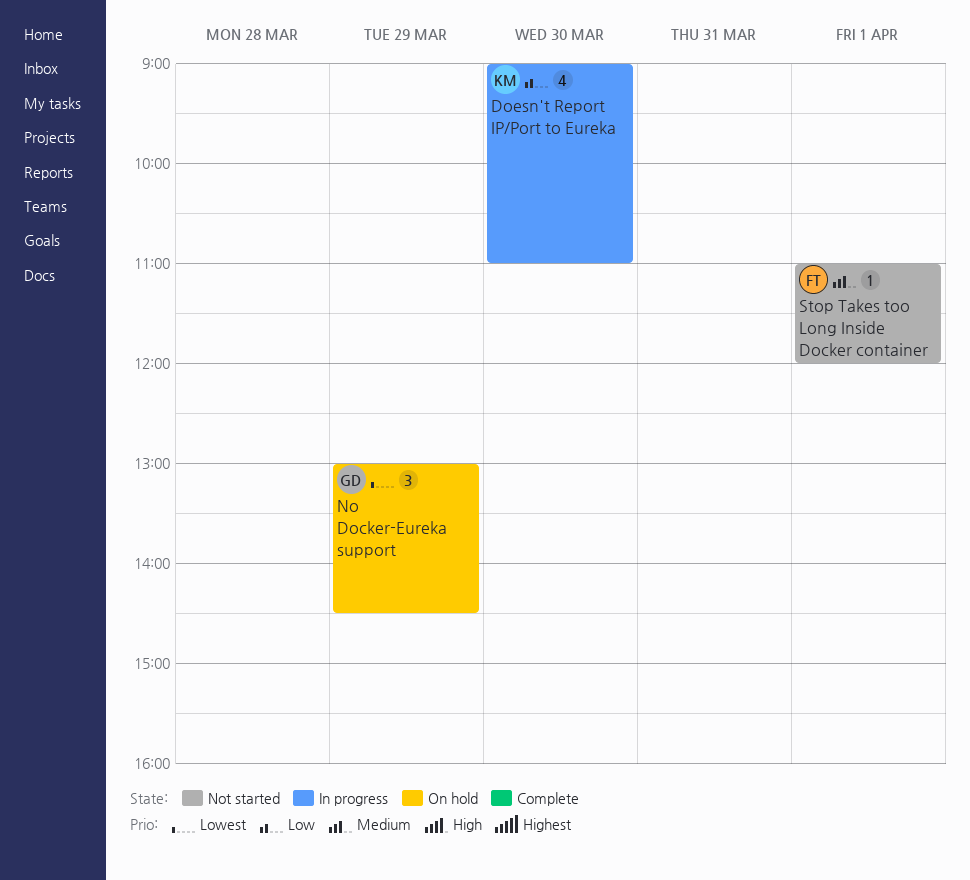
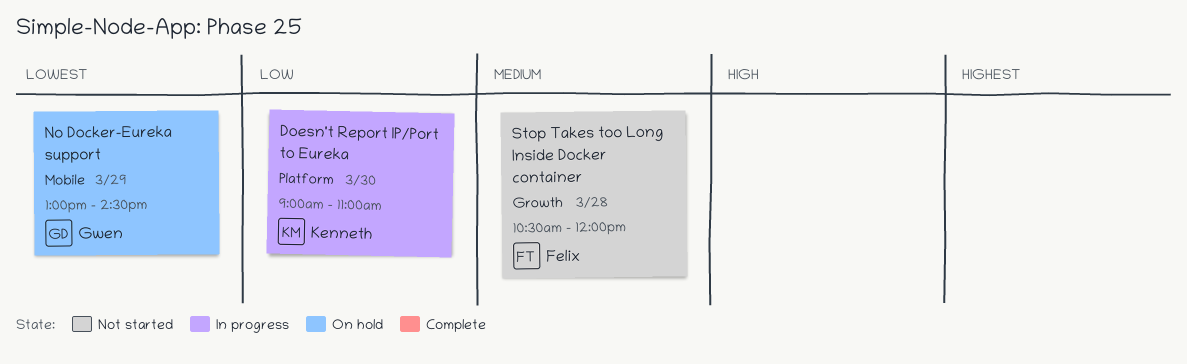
Stop Takes too Long Inside Docker container, day: Apr 1 -> Mar 28
Stop Takes too Long Inside Docker container, begins: 11:00 -> 10:30

